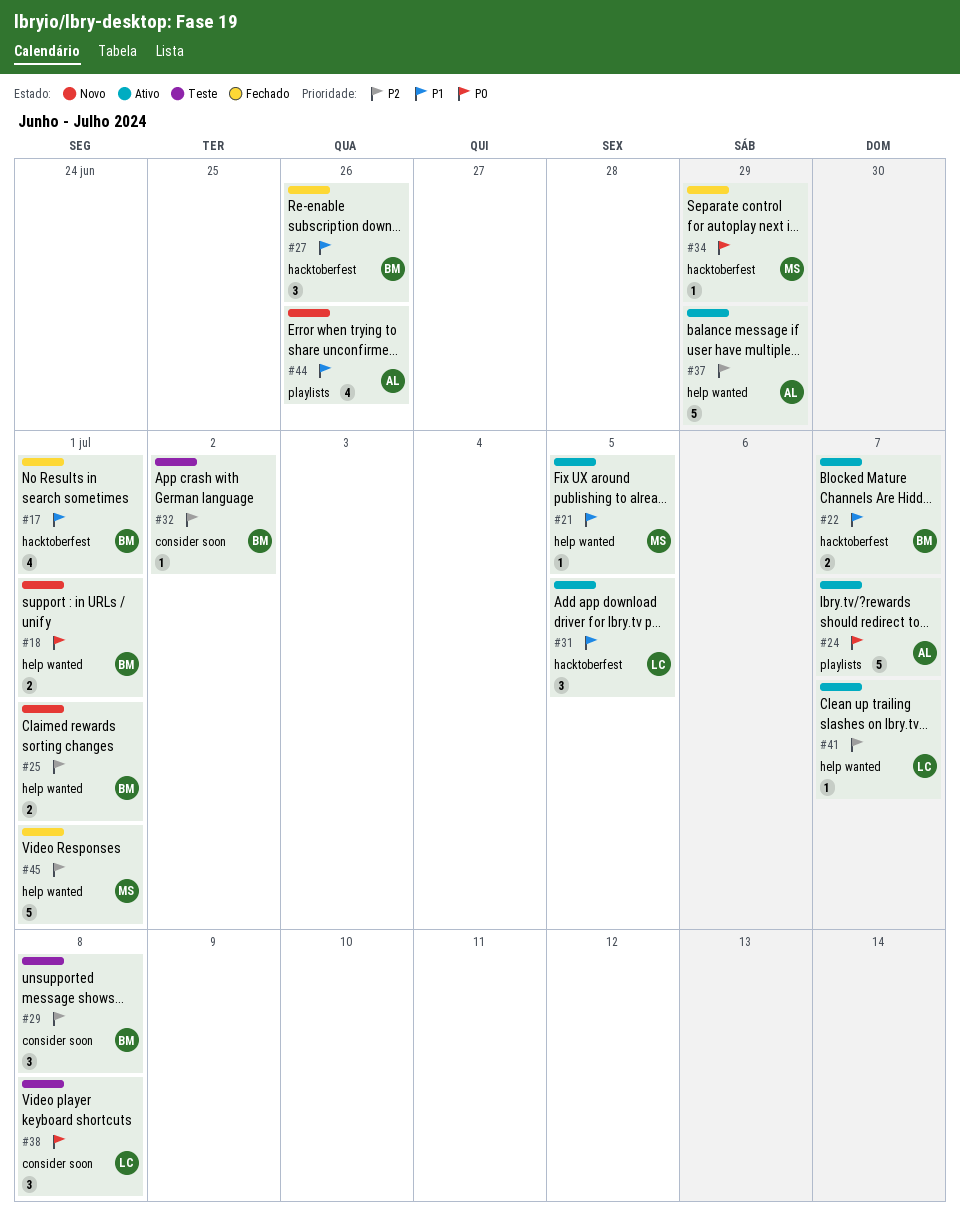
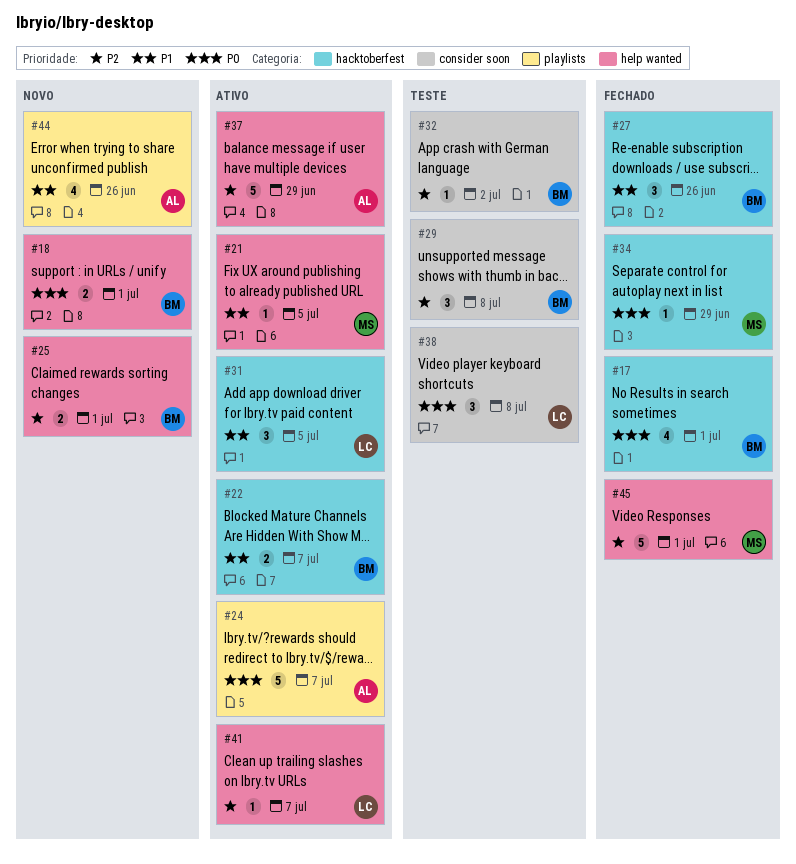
#17, priority: P1 -> P0

